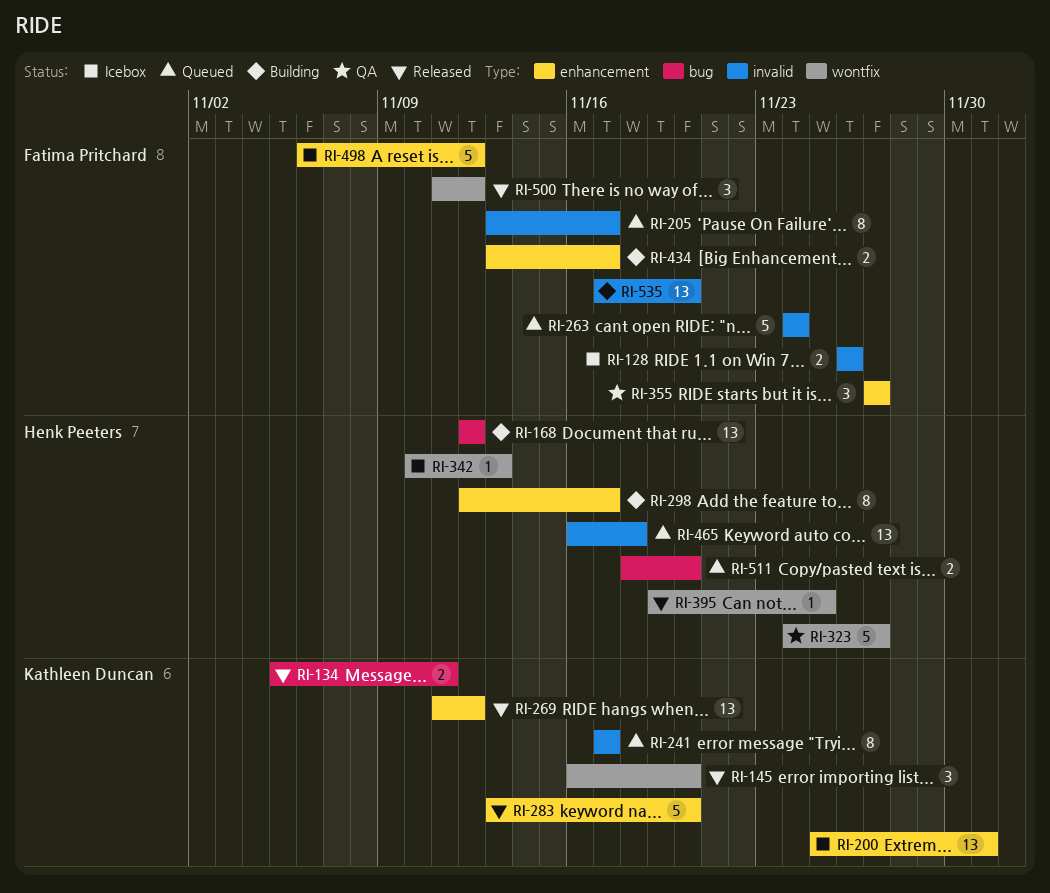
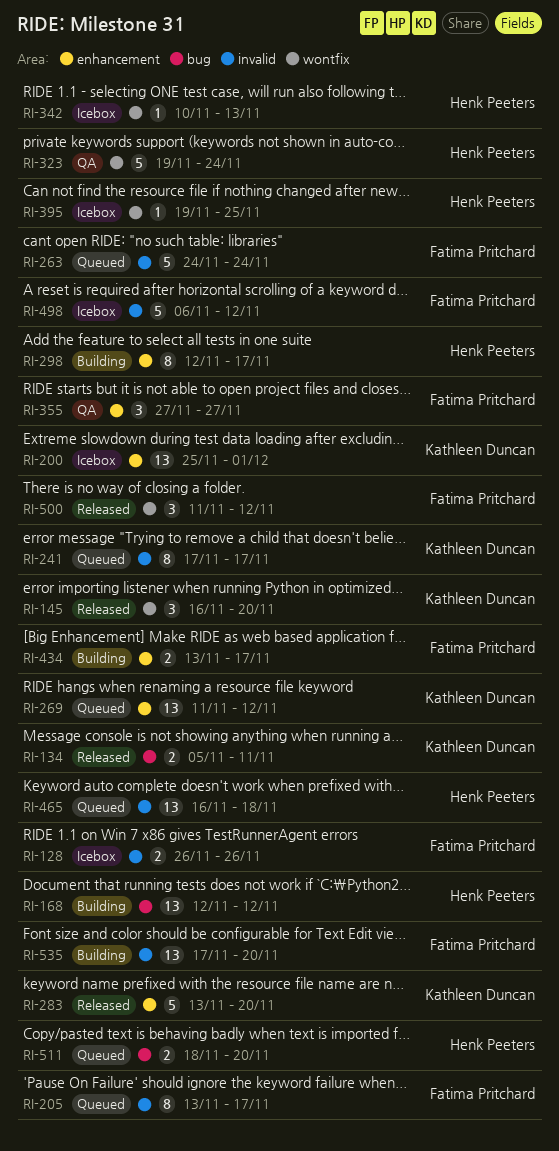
RI-269, status: Released -> Queued
RI-323, start: Nov 24 -> Nov 19
RI-323, due: Nov 27 -> Nov 24
RI-395, status: Released -> Icebox
RI-498, label: enhancement -> invalid

